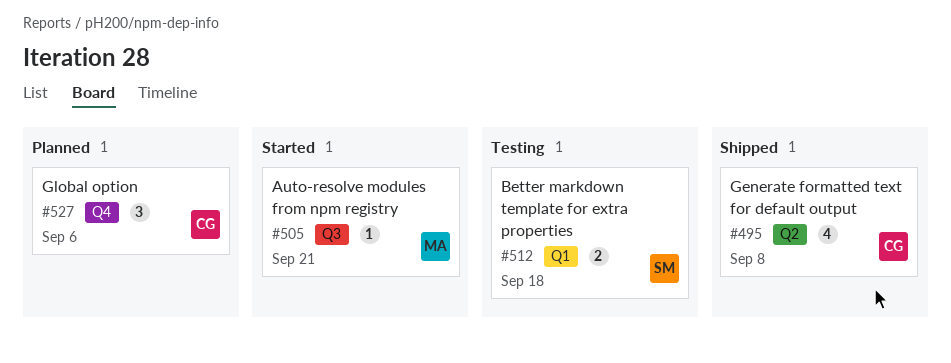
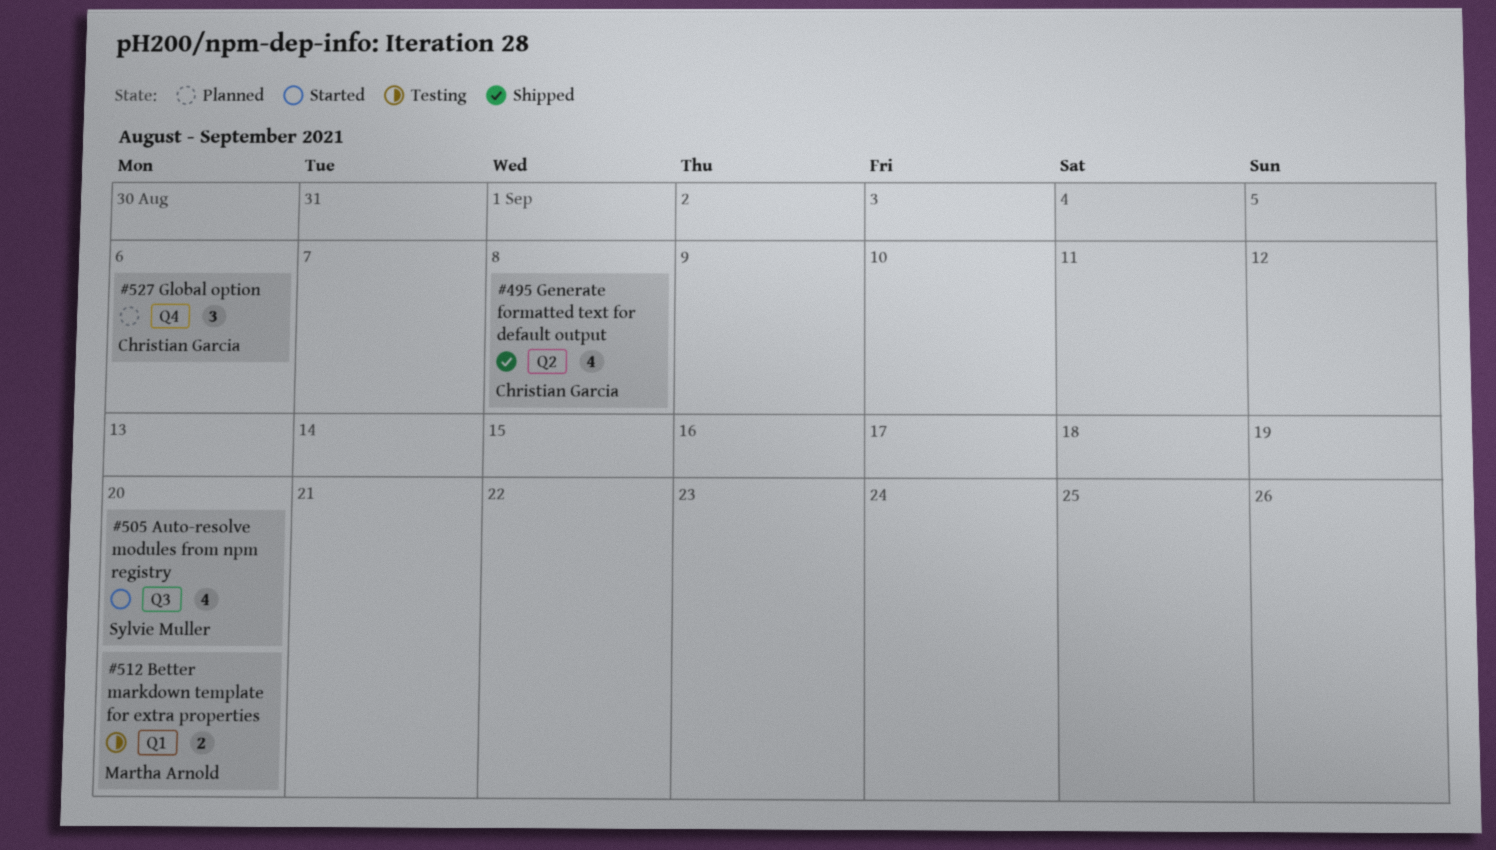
#505, owner: Martha Arnold -> Sylvie Muller
#505, estimate: 1 -> 4
#505, due: Sep 21 -> Sep 20
#512, owner: Sylvie Muller -> Martha Arnold
#512, due: Sep 18 -> Sep 20

